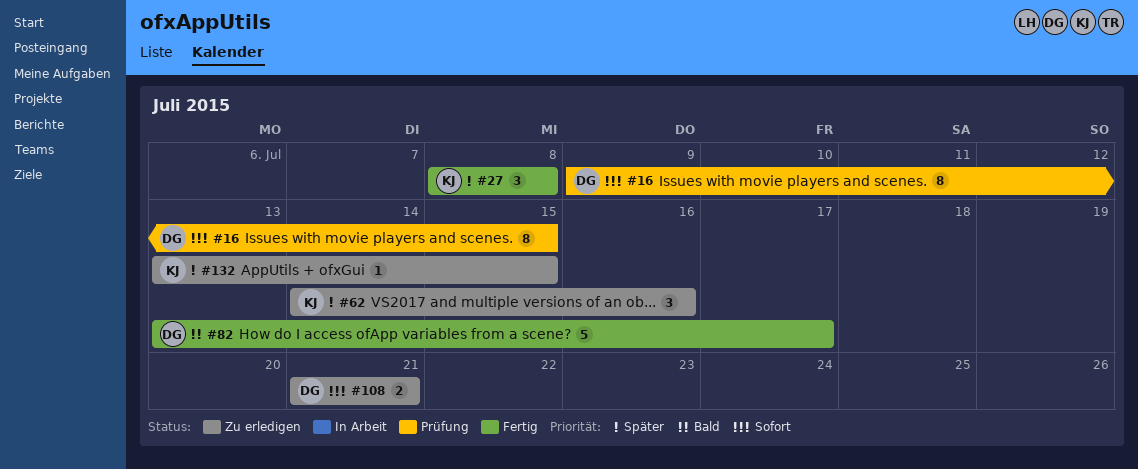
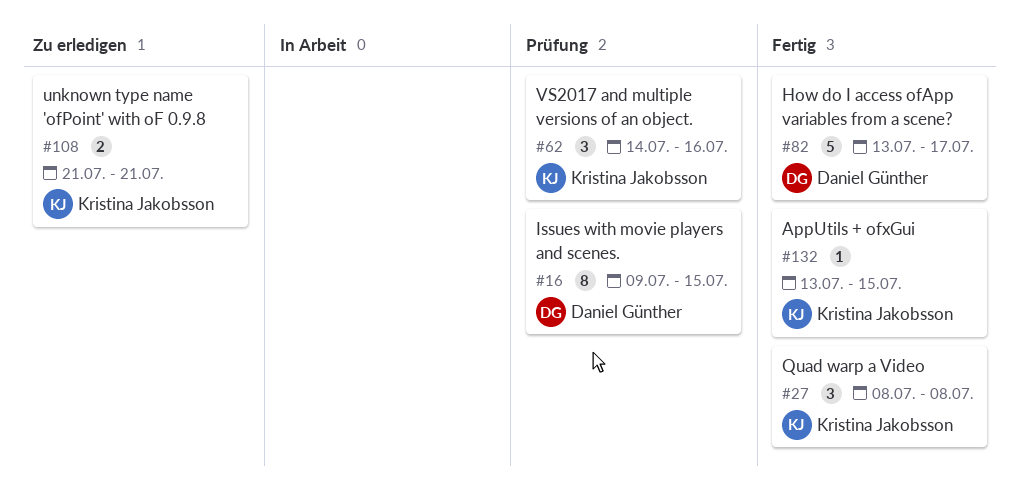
#62, status: Zu erledigen -> Prüfung
#108, owner: Daniel Günther -> Kristina Jakobsson
#132, status: Zu erledigen -> Fertig

